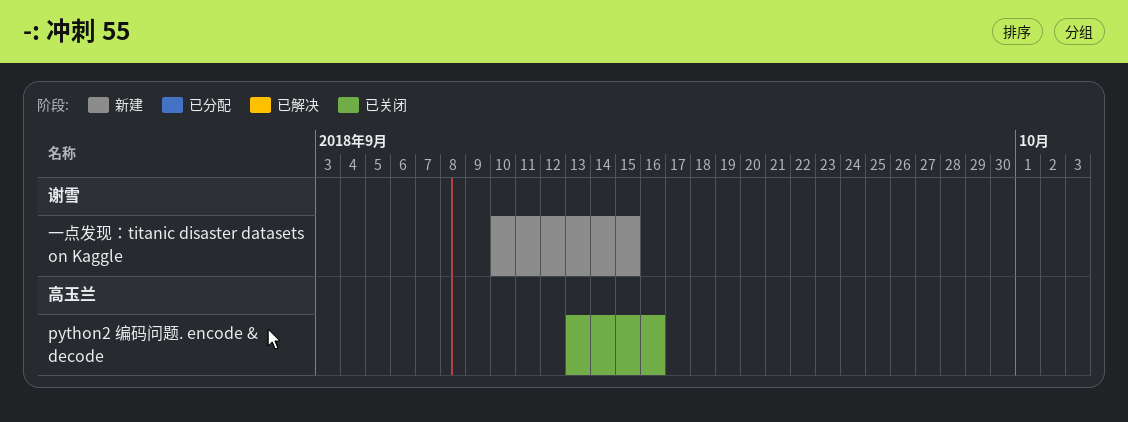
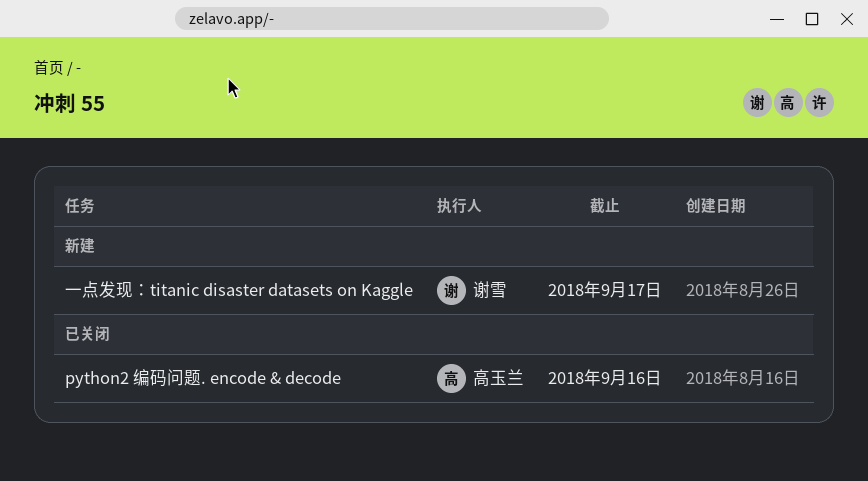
一点发现：titanic disaster datasets on Kaggle, due: Sep 15 -> Sep 17

